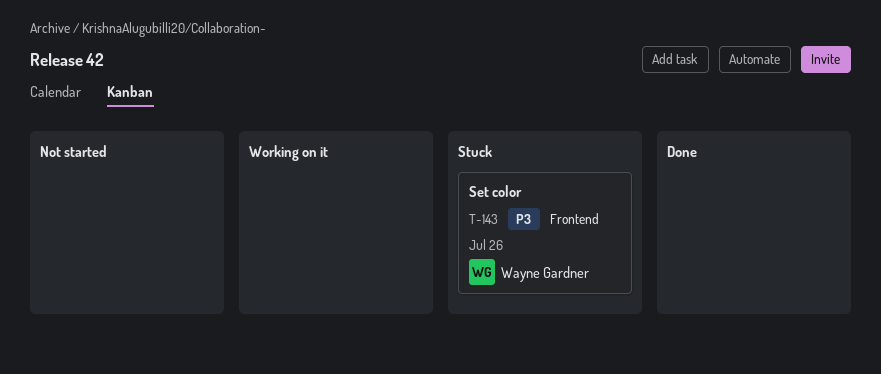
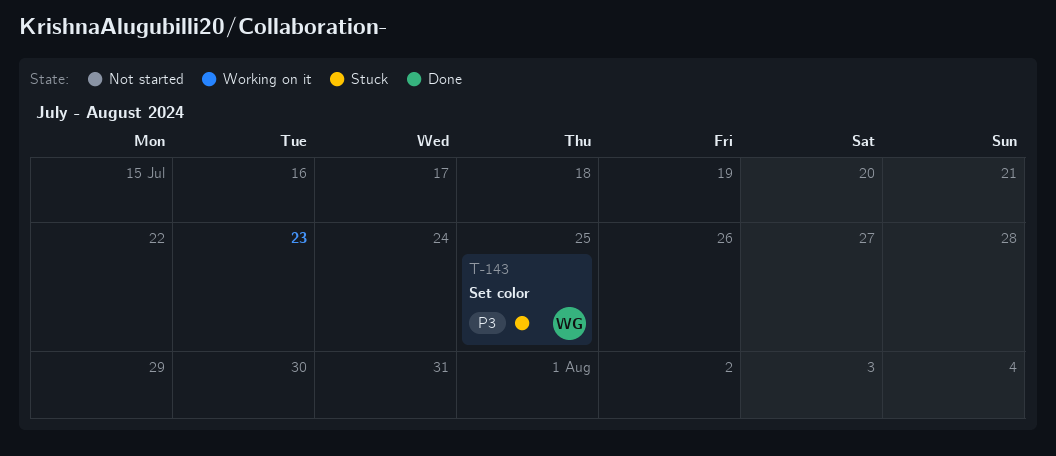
T-143, due: Jul 26 -> Jul 25

